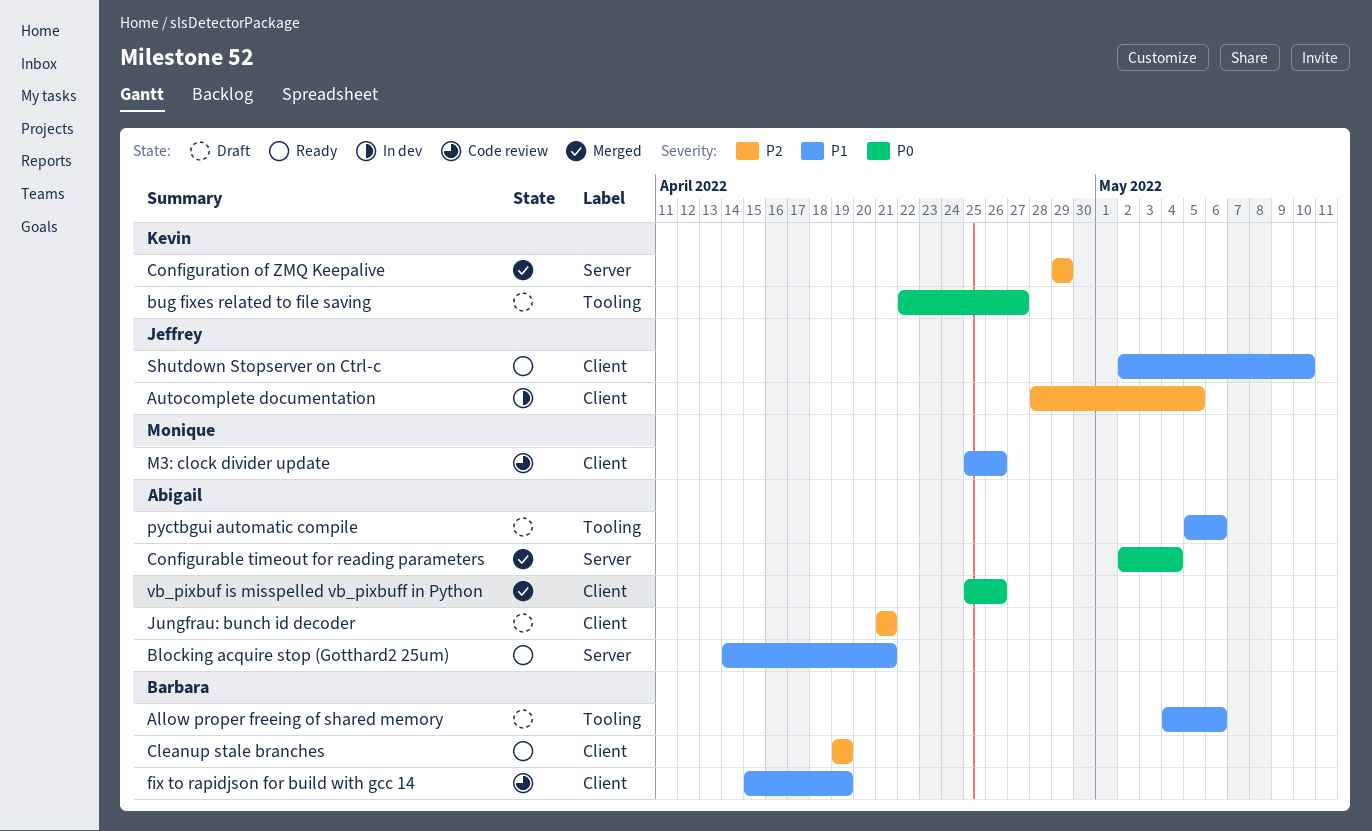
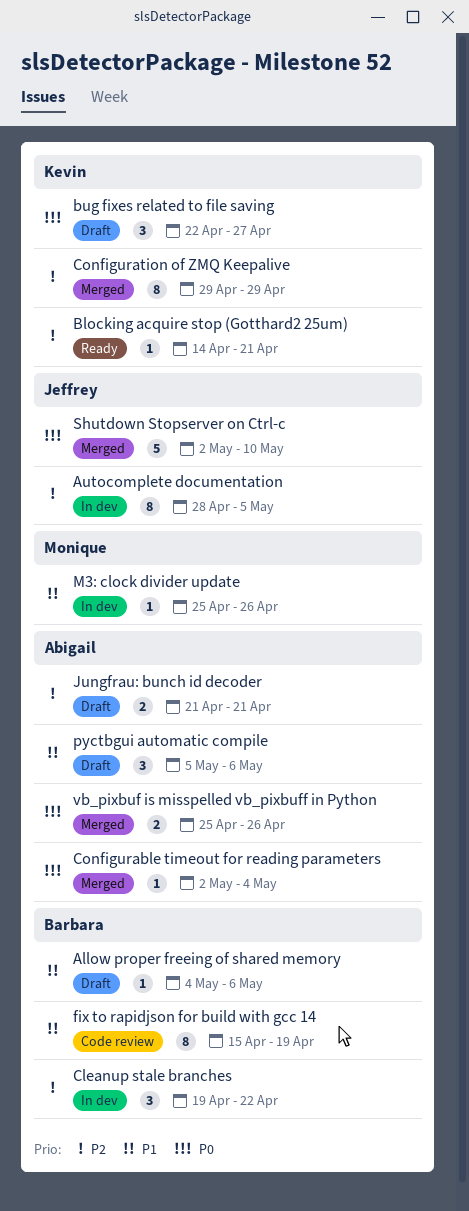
Blocking acquire stop (Gotthard2 25um), owner: Abigail -> Kevin
Blocking acquire stop (Gotthard2 25um), priority: P1 -> P2
Cleanup stale branches, status: Ready -> In dev
Cleanup stale branches, due: Apr 19 -> Apr 22
M3: clock divider update, status: Code review -> In dev
Shutdown Stopserver on Ctrl-c, status: Ready -> Merged
Shutdown Stopserver on Ctrl-c, priority: P1 -> P0

